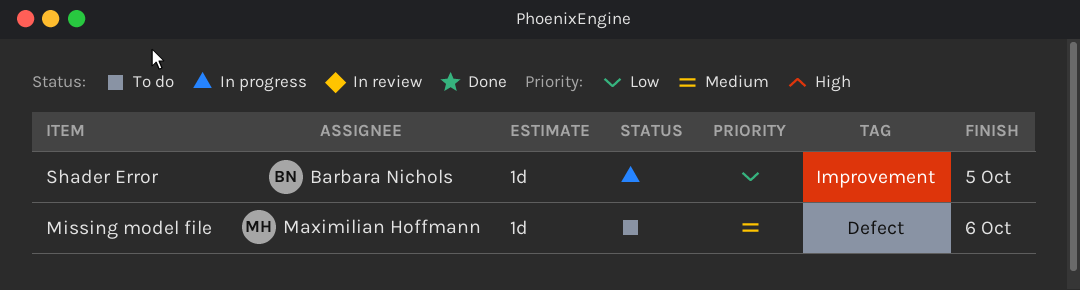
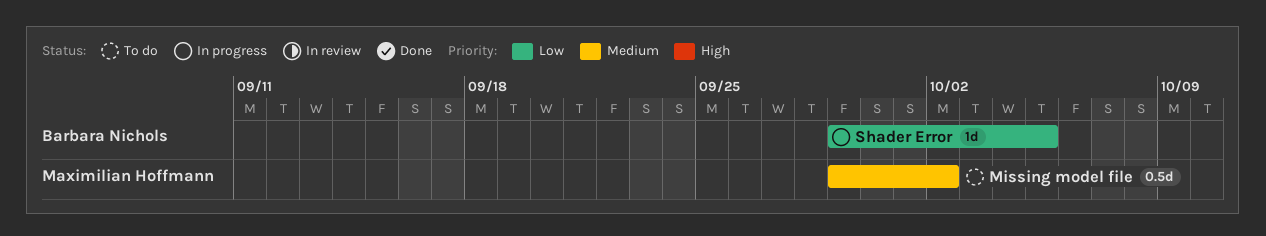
Missing model file, estimate: 1d -> 0.5d
Missing model file, due: Oct 6 -> Oct 2

